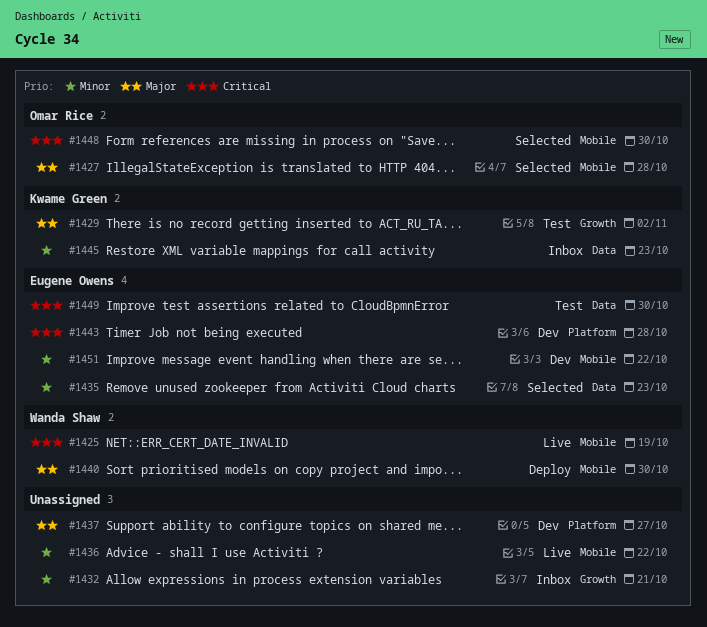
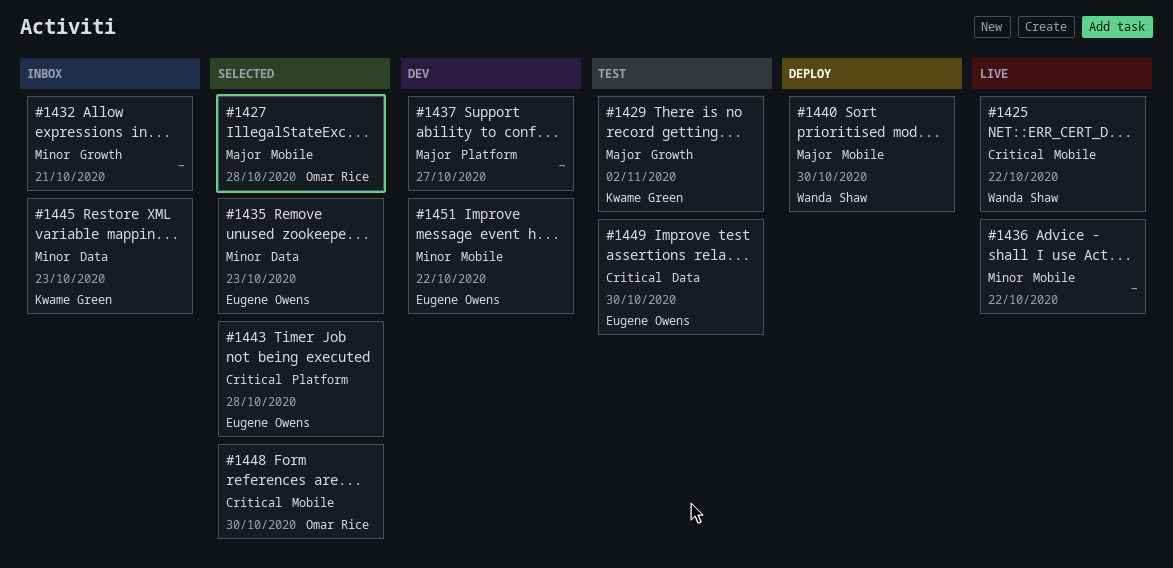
#1425, due: Oct 19 -> Oct 22
#1443, status: Dev -> Selected

